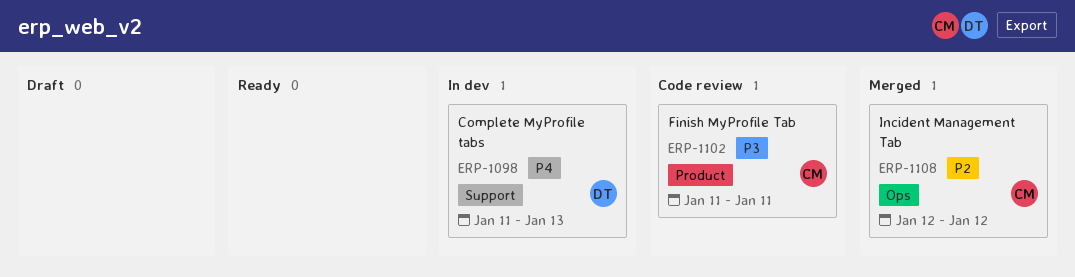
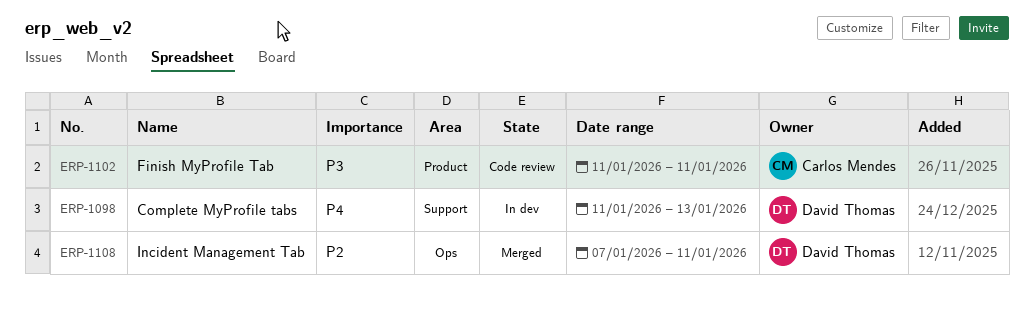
ERP-1108, owner: Carlos Mendes -> David Thomas
ERP-1108, start: Jan 12 -> Jan 7
ERP-1108, due: Jan 12 -> Jan 11

